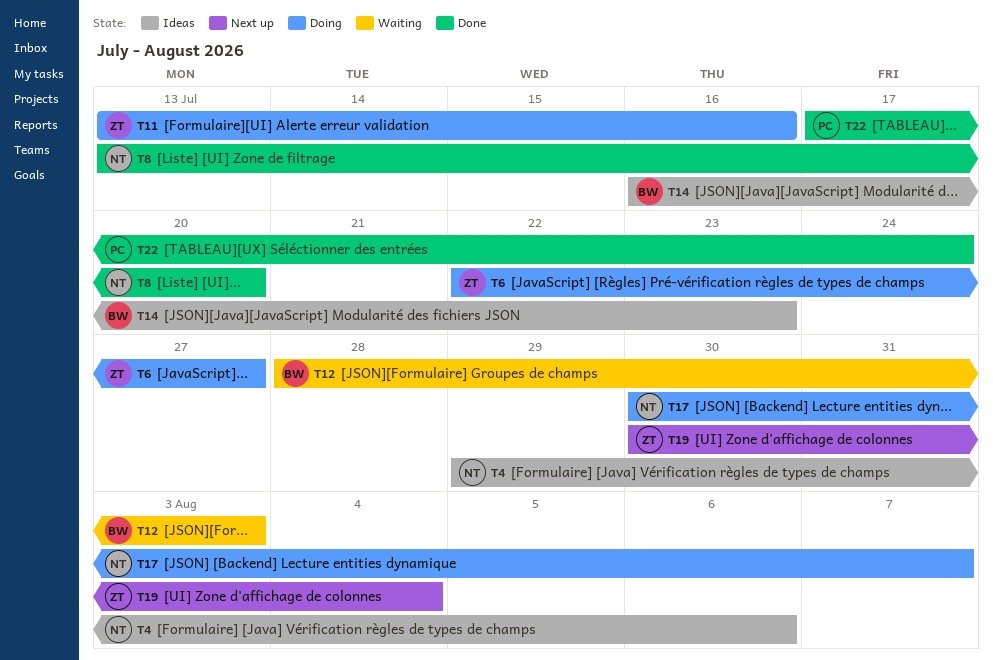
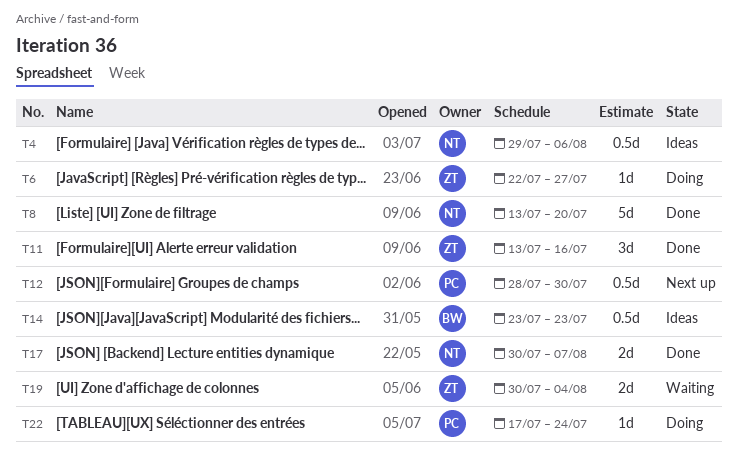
T11, status: Doing -> Done
T12, status: Waiting -> Next up
T12, owner: BW -> PC
T12, due: Aug 3 -> Jul 30
T14, start: Jul 16 -> Jul 23
T17, status: Doing -> Done
T19, status: Next up -> Waiting
T22, status: Done -> Doing

